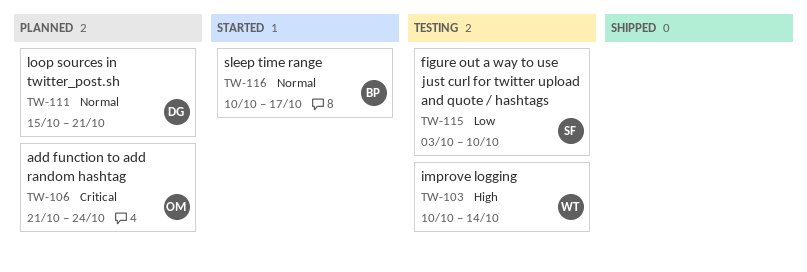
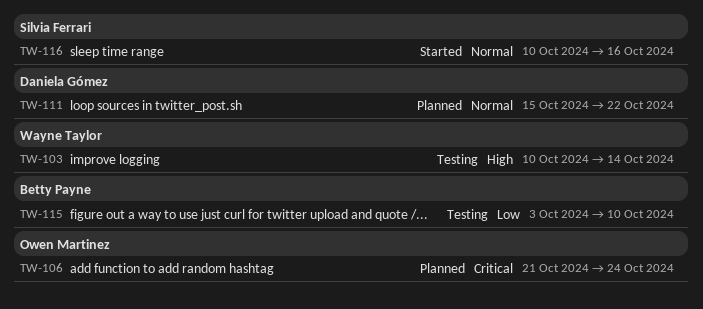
TW-111, due: Oct 21 -> Oct 22
TW-115, owner: Silvia Ferrari -> Betty Payne
TW-116, owner: Betty Payne -> Silvia Ferrari
TW-116, due: Oct 17 -> Oct 16

